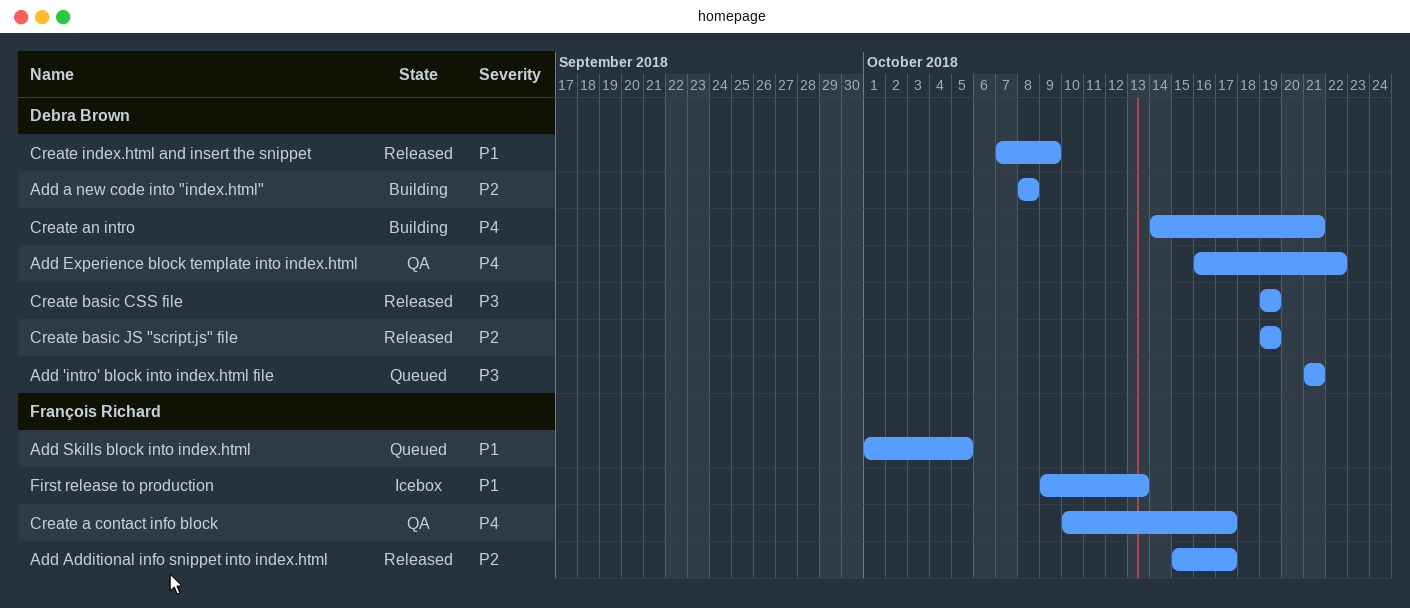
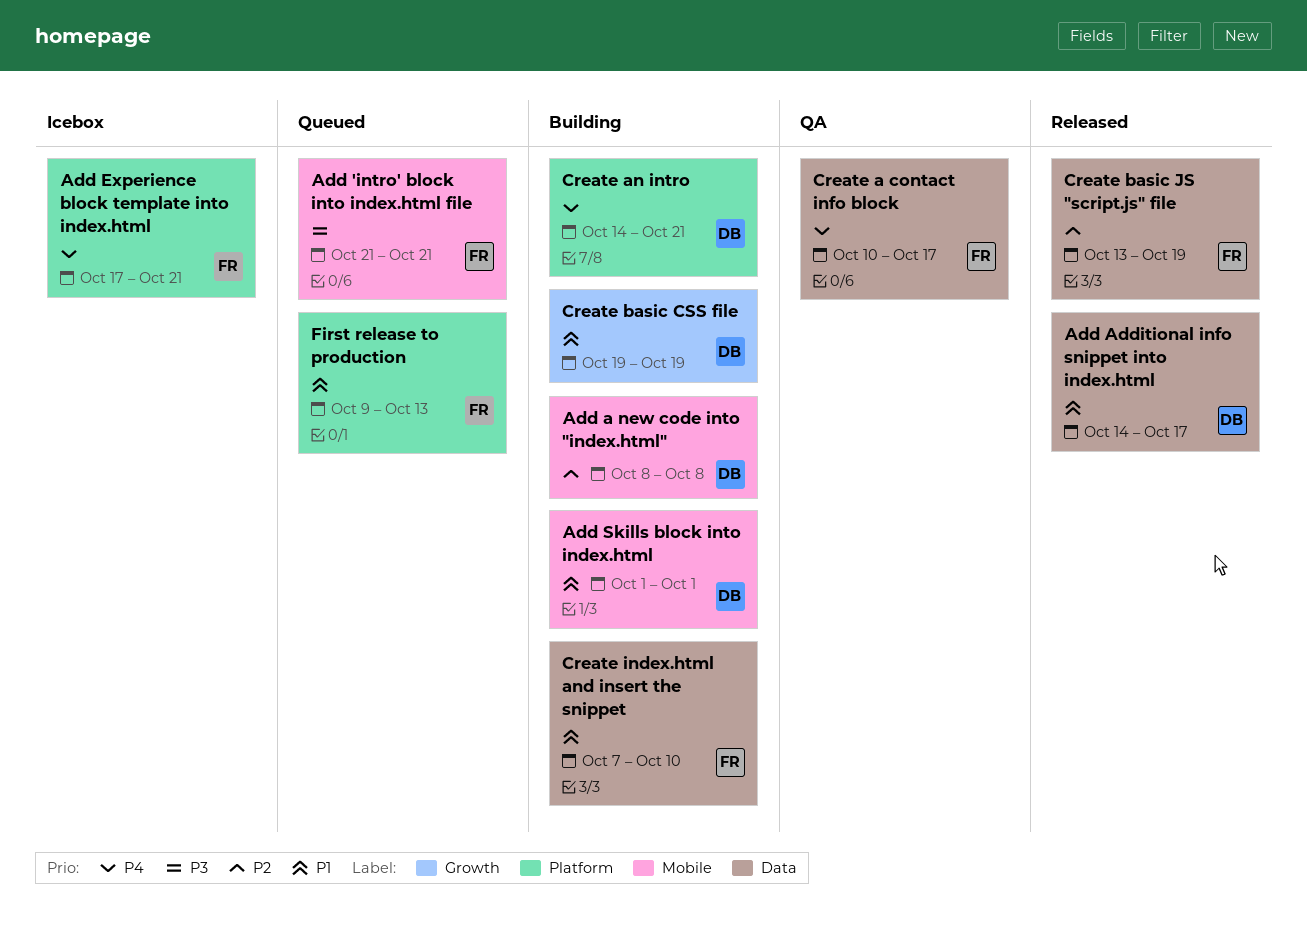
Add 'intro' block into index.html file, owner: Debra Brown -> François Richard
Add Additional info snippet into index.html, owner: François Richard -> Debra Brown
Add Additional info snippet into index.html, priority: P2 -> P1
Add Additional info snippet into index.html, start: Oct 15 -> Oct 14
Add Experience block template into index.html, status: QA -> Icebox
Add Experience block template into index.html, owner: Debra Brown -> François Richard
Add Experience block template into index.html, start: Oct 16 -> Oct 17
Add Experience block template into index.html, due: Oct 22 -> Oct 21
Add Skills block into index.html, status: Queued -> Building
Add Skills block into index.html, owner: François Richard -> Debra Brown
Add Skills block into index.html, due: Oct 5 -> Oct 1
Create basic CSS file, status: Released -> Building
Create basic CSS file, priority: P3 -> P1
Create basic JS "script.js" file, owner: Debra Brown -> François Richard
Create basic JS "script.js" file, start: Oct 19 -> Oct 13
Create index.html and insert the snippet, status: Released -> Building
Create index.html and insert the snippet, owner: Debra Brown -> François Richard
Create index.html and insert the snippet, due: Oct 9 -> Oct 10
First release to production, status: Icebox -> Queued

